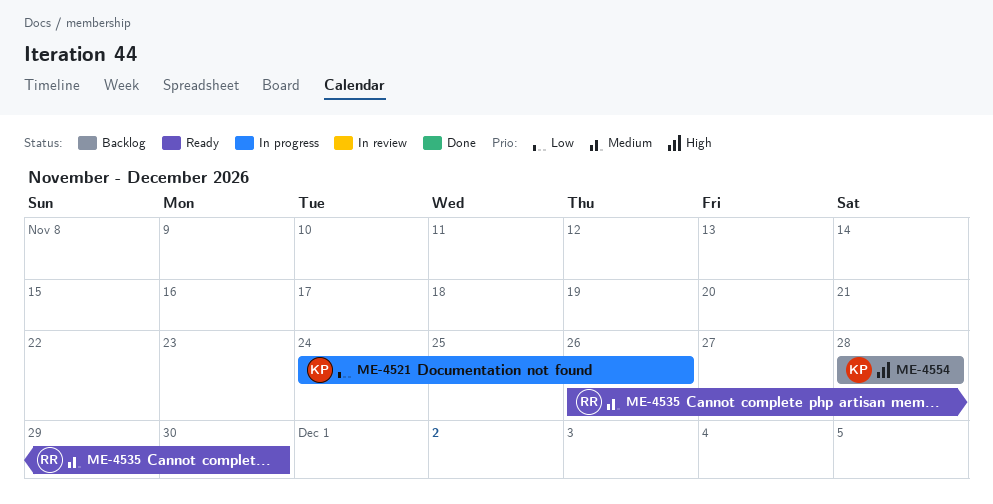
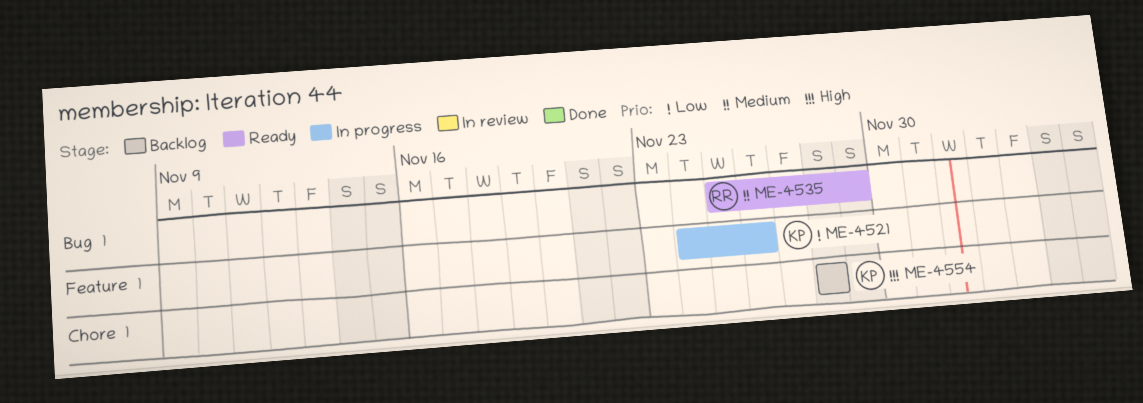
ME-4535, start: Nov 26 -> Nov 25
ME-4535, due: Nov 30 -> Nov 29

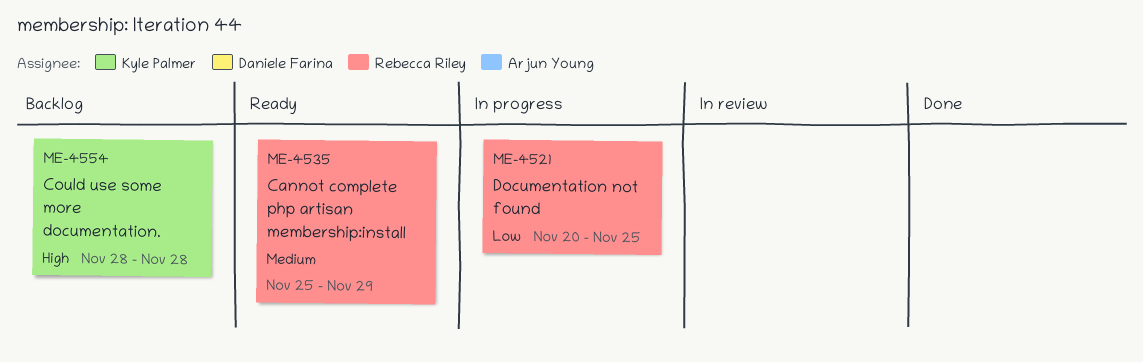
ME-4521, owner: Kyle Palmer -> Rebecca Riley
ME-4521, start: Nov 24 -> Nov 20
ME-4521, due: Nov 26 -> Nov 25

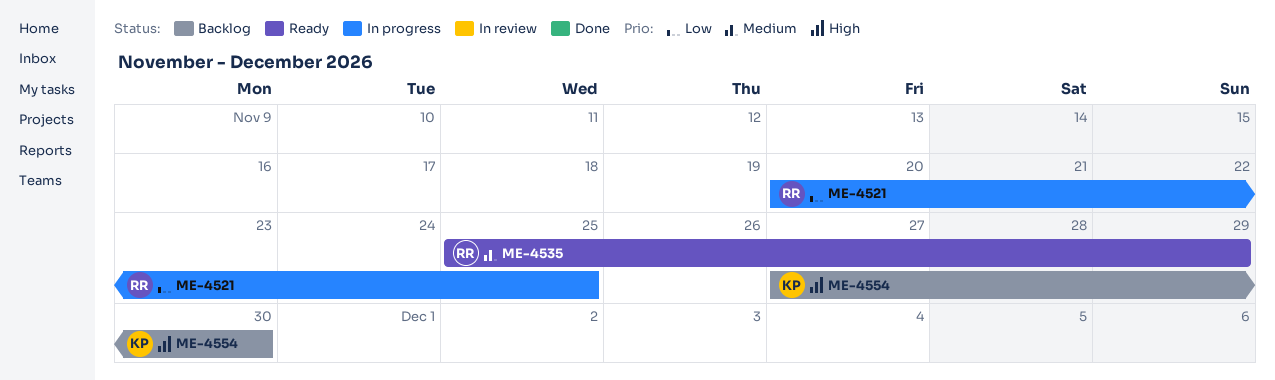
ME-4554, start: Nov 28 -> Nov 27
ME-4554, due: Nov 28 -> Nov 30

